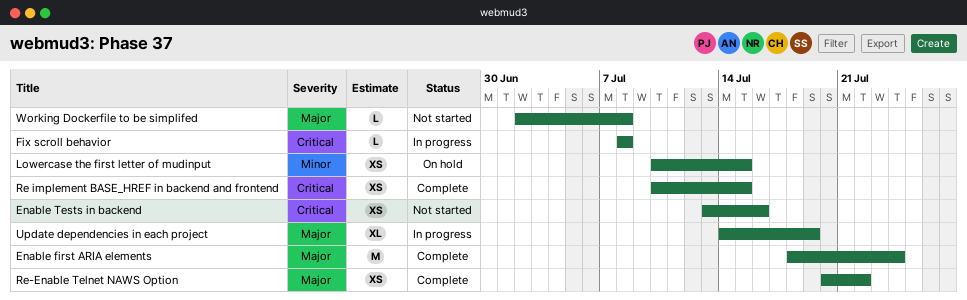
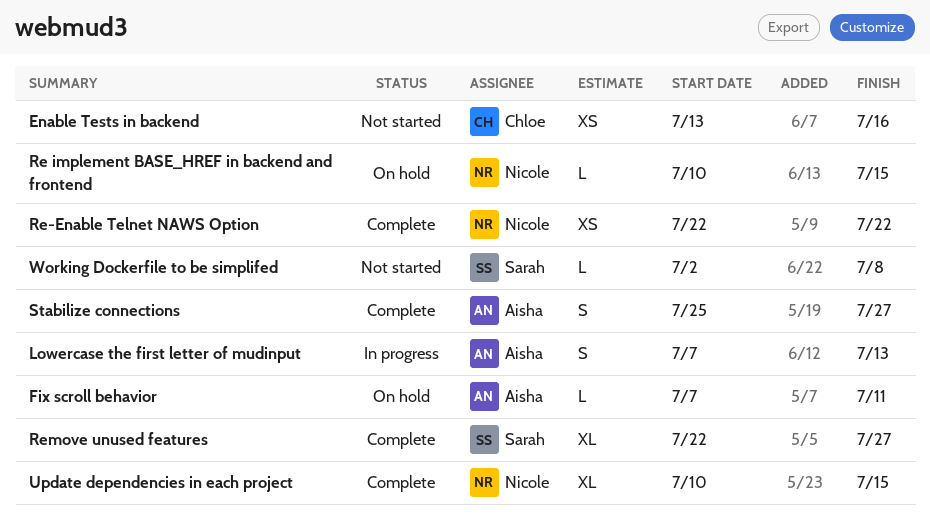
Enable first ARIA elements: present -> none
Fix scroll behavior, status: In progress -> On hold
Fix scroll behavior, start: Jul 8 -> Jul 7
Fix scroll behavior, due: Jul 8 -> Jul 11
Lowercase the first letter of mudinput, status: On hold -> In progress
Lowercase the first letter of mudinput, estimate: XS -> S
Lowercase the first letter of mudinput, start: Jul 10 -> Jul 7
Lowercase the first letter of mudinput, due: Jul 15 -> Jul 13
Re implement BASE_HREF in backend and frontend, status: Complete -> On hold
Re implement BASE_HREF in backend and frontend, estimate: XS -> L
Re-Enable Telnet NAWS Option, start: Jul 20 -> Jul 22
Remove unused features: none -> present
Stabilize connections: none -> present
Update dependencies in each project, status: In progress -> Complete
Update dependencies in each project, start: Jul 14 -> Jul 10
Update dependencies in each project, due: Jul 19 -> Jul 15

